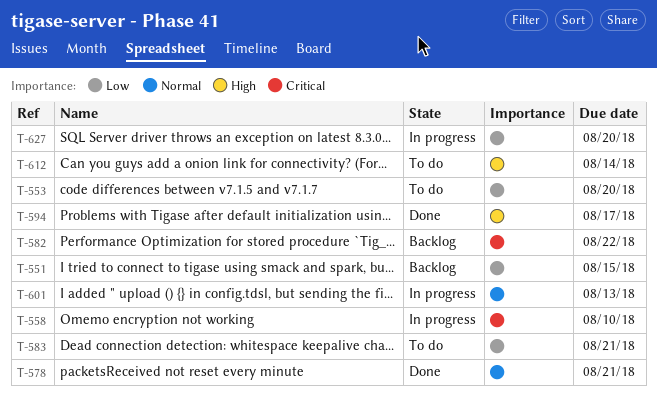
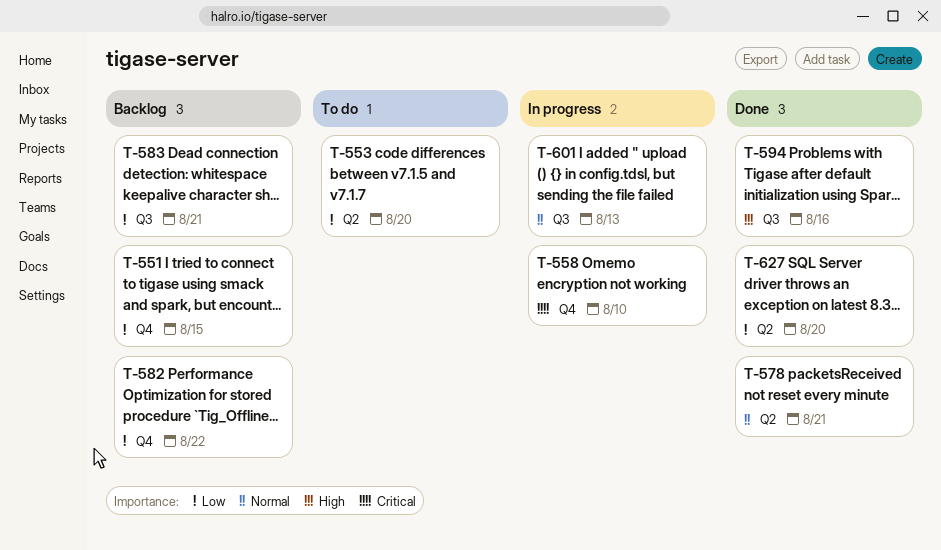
T-582, priority: Critical -> Low
T-583, status: To do -> Backlog
T-594, due: Aug 17 -> Aug 16
T-612: present -> none
T-627, status: In progress -> Done

